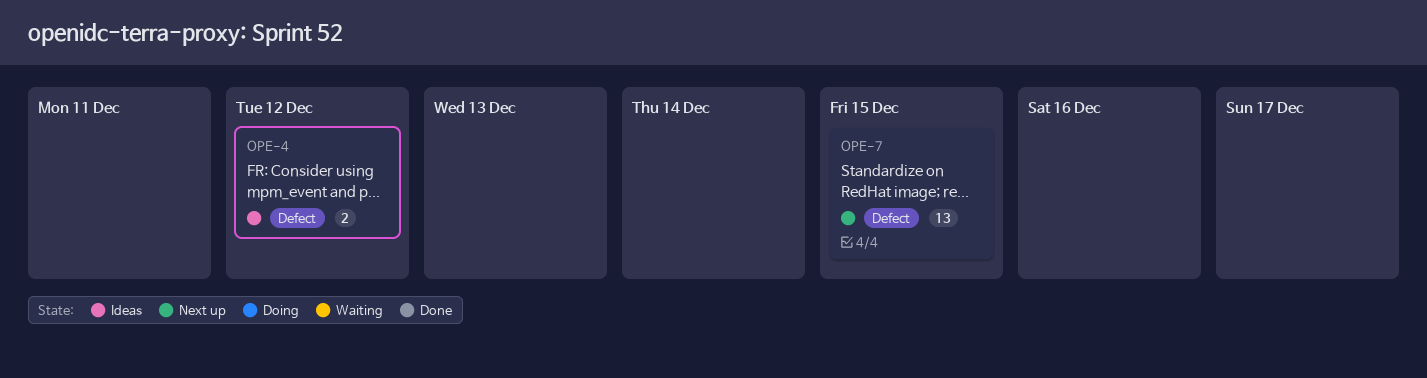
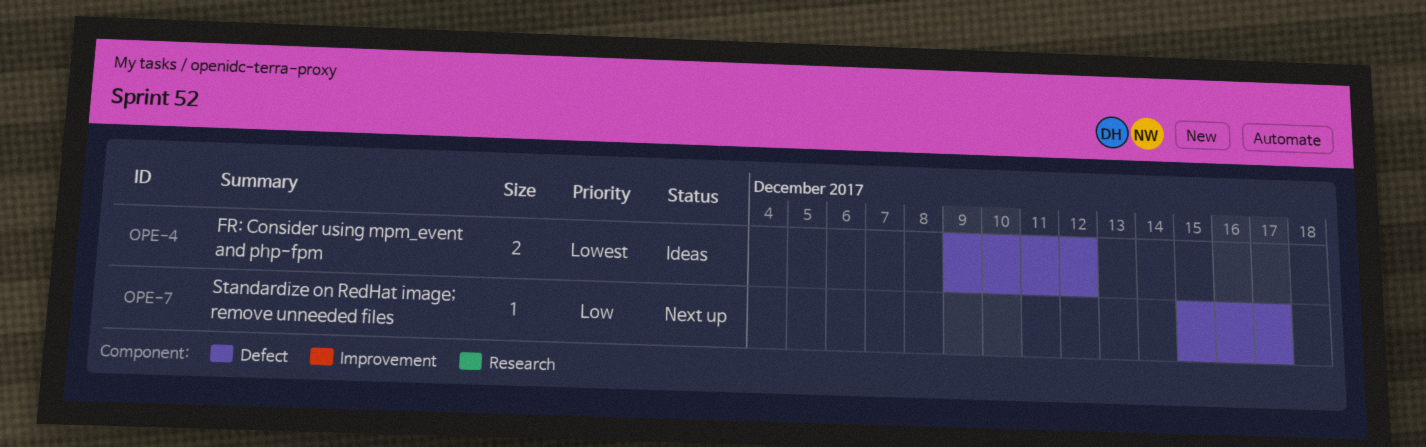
OPE-7, estimate: 13 -> 1
OPE-7, due: Dec 15 -> Dec 17

